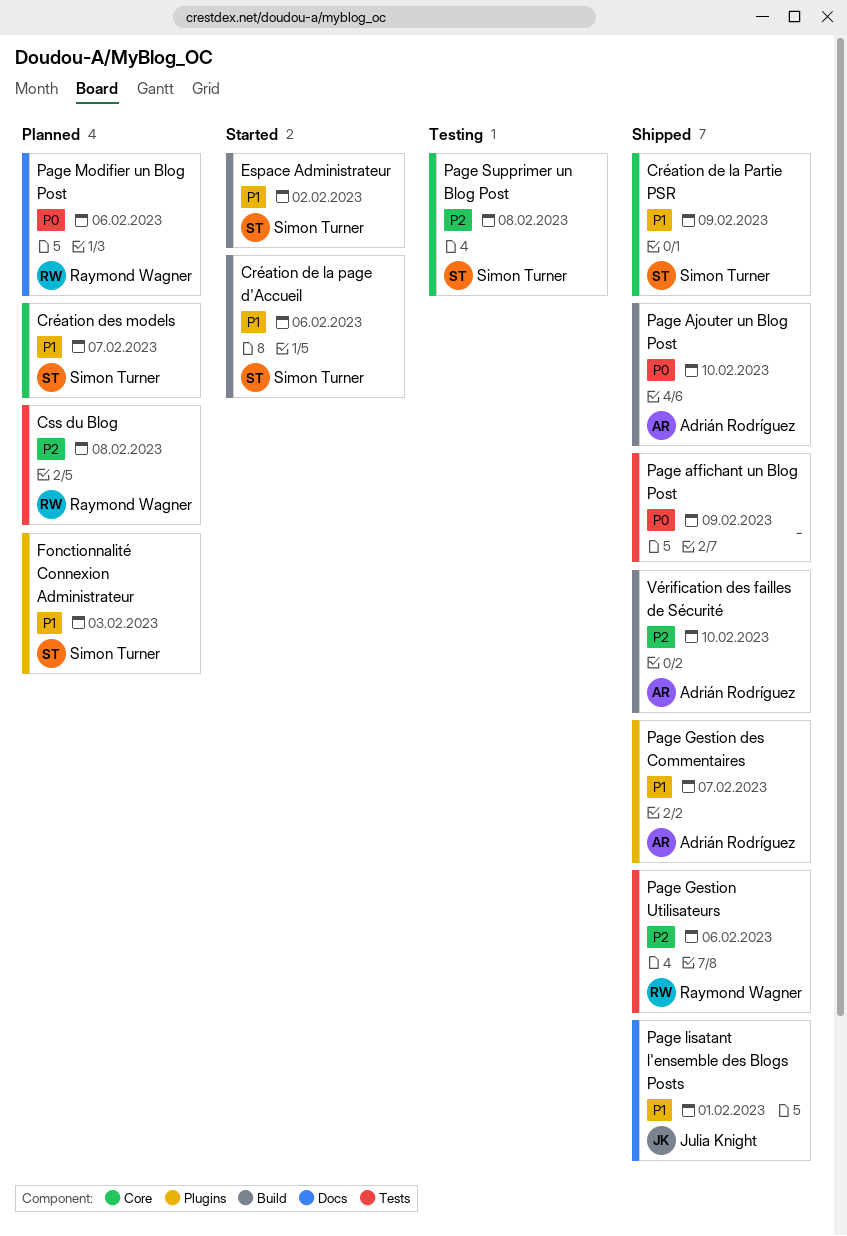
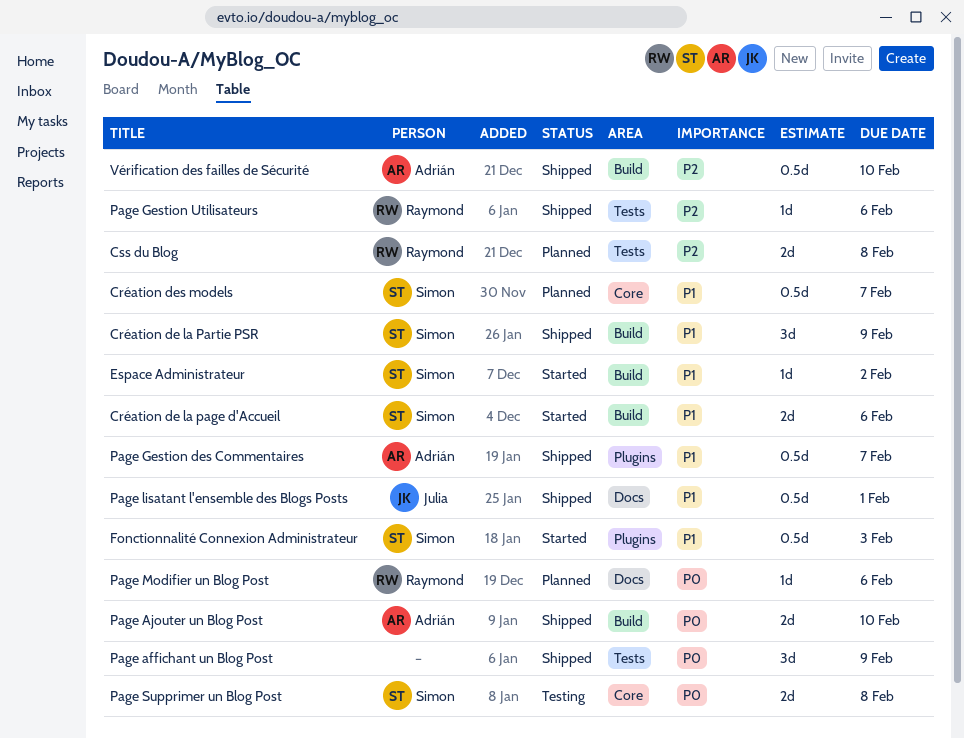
Création de la Partie PSR, label: Core -> Build
Fonctionnalité Connexion Administrateur, status: Planned -> Started
Page Supprimer un Blog Post, priority: P2 -> P0

